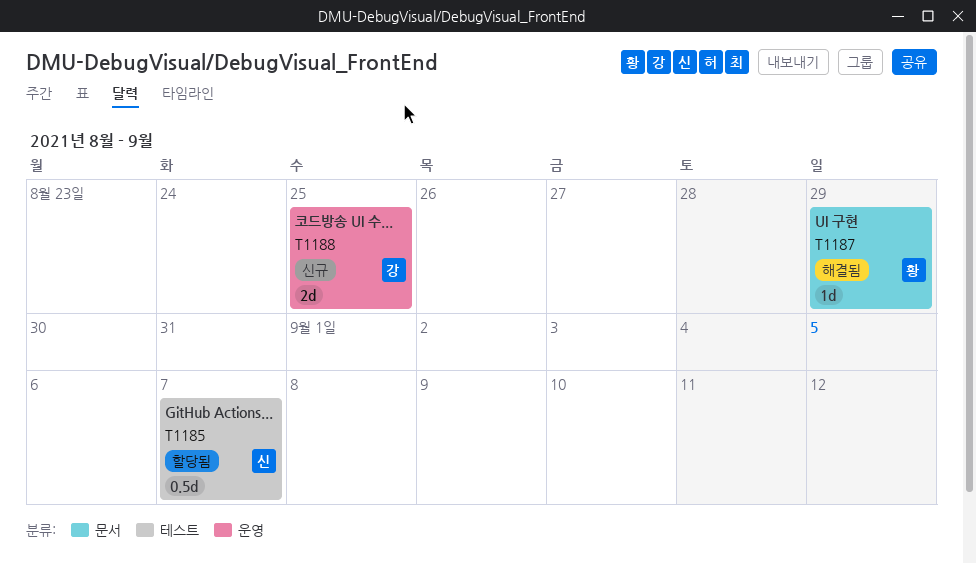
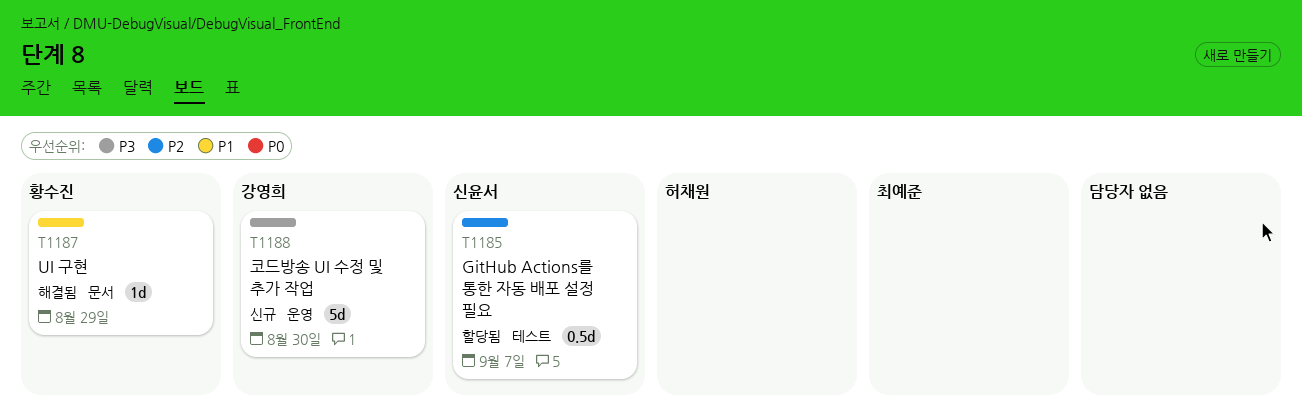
T1188, estimate: 2d -> 5d
T1188, due: Aug 25 -> Aug 30

